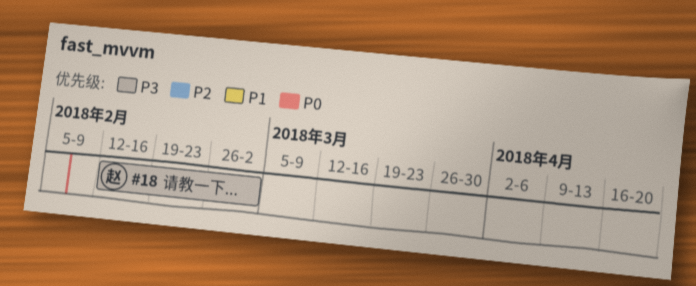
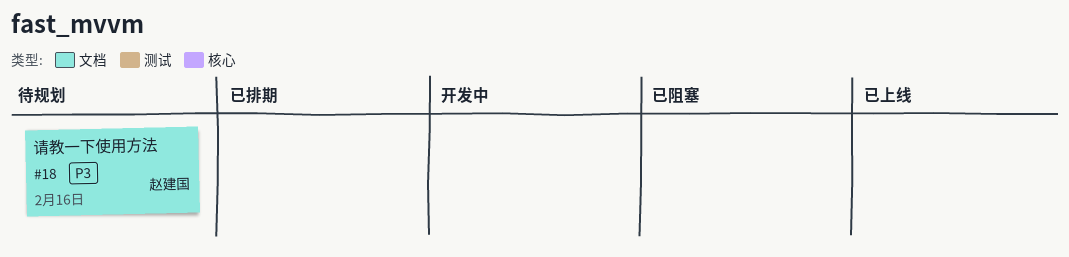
#18, due: Mar 2 -> Feb 16

